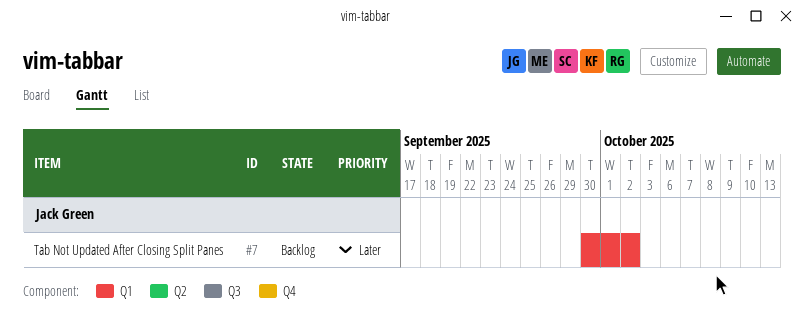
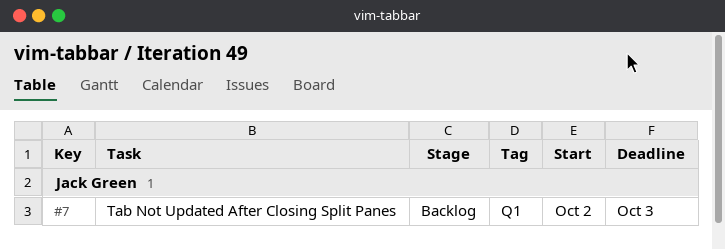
#7, start: Sep 30 -> Oct 2
#7, due: Oct 2 -> Oct 3

